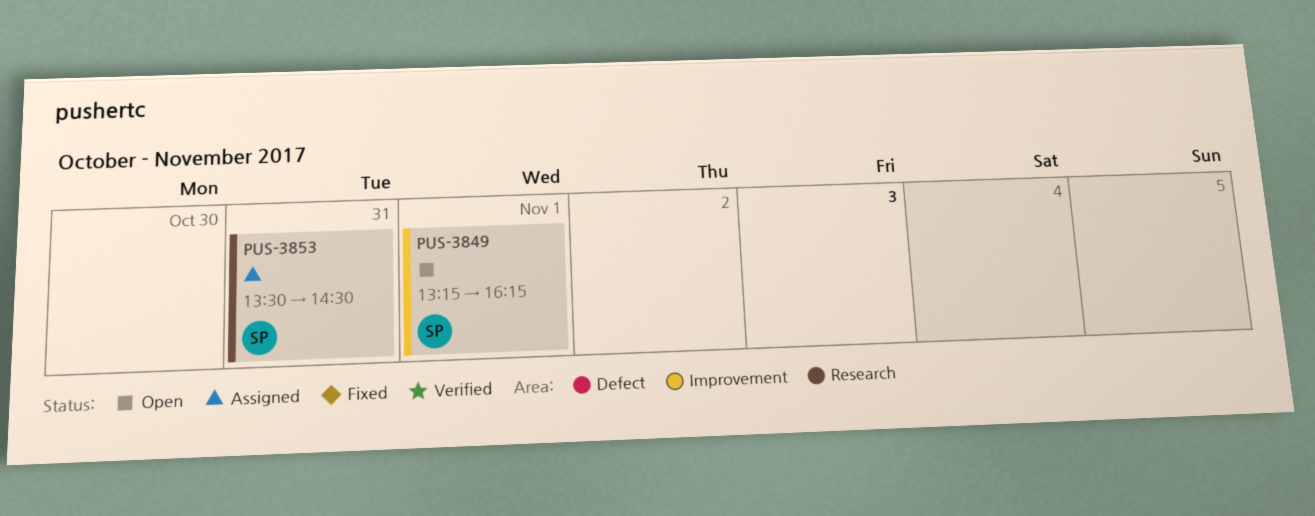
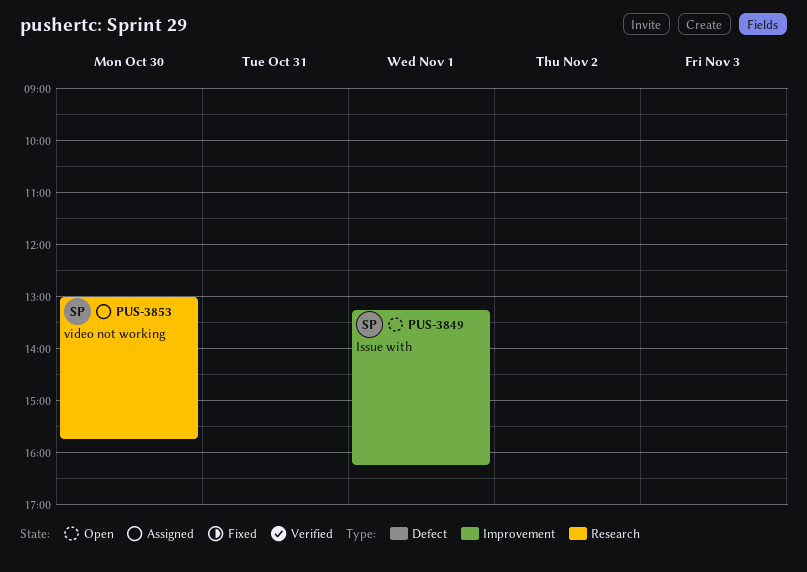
PUS-3853, day: Oct 31 -> Oct 30
PUS-3853, begins: 13:30 -> 13:00
PUS-3853, ends: 14:30 -> 15:45

